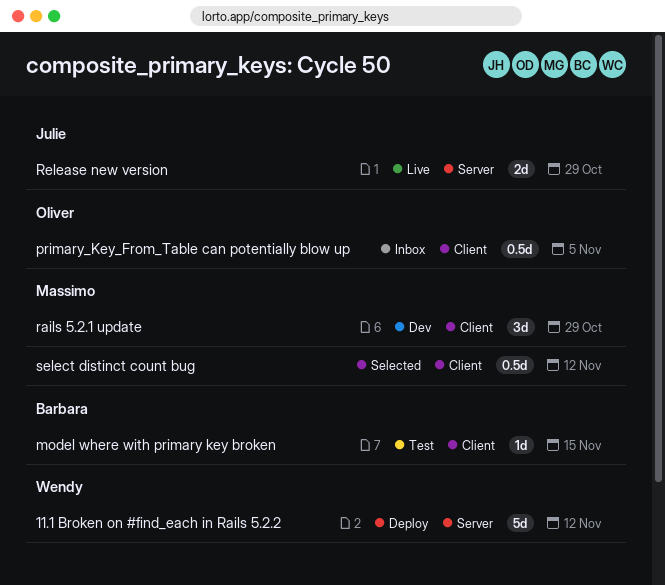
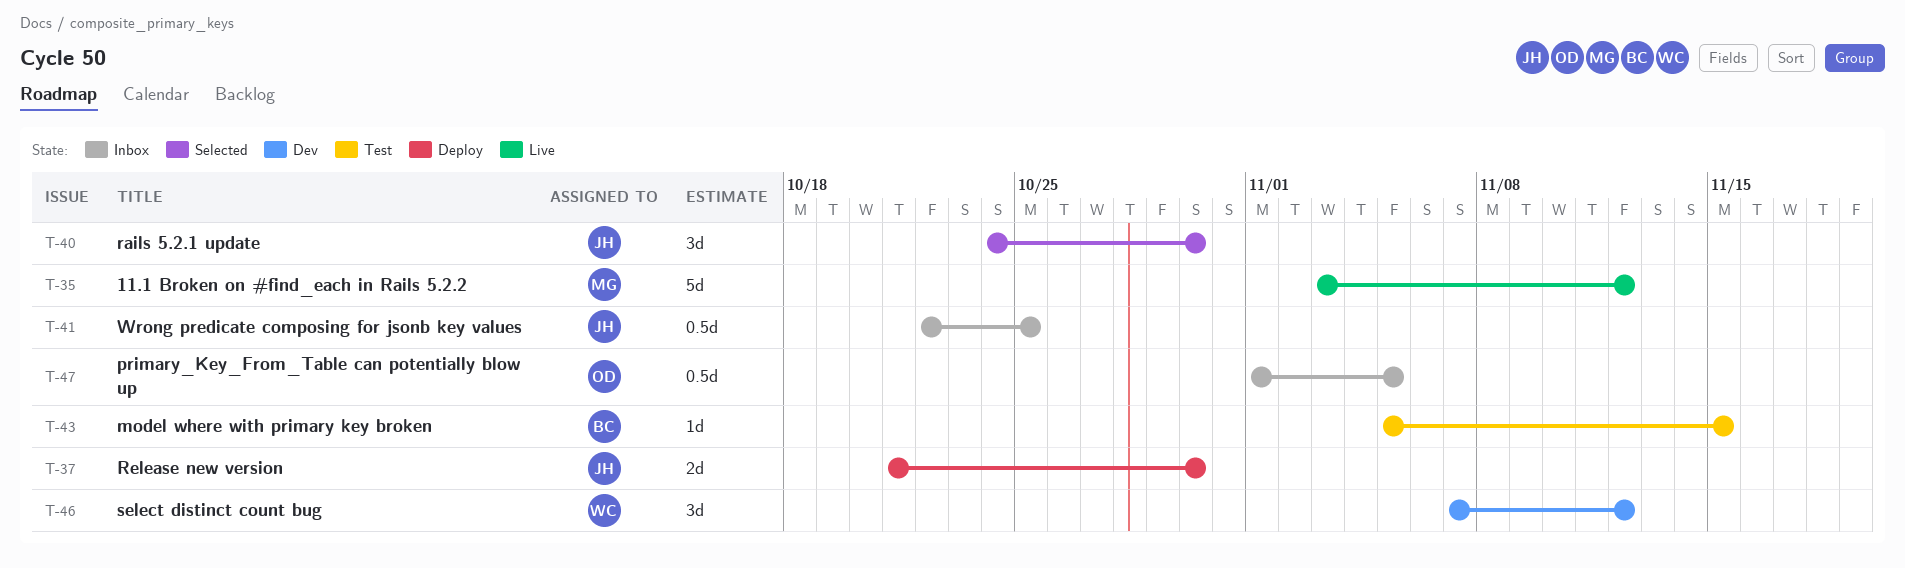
11.1 Broken on #find_each in Rails 5.2.2, status: Deploy -> Live
11.1 Broken on #find_each in Rails 5.2.2, owner: Wendy -> Massimo
rails 5.2.1 update, status: Dev -> Selected
rails 5.2.1 update, owner: Massimo -> Julie
rails 5.2.1 update, due: Oct 29 -> Oct 30
Release new version, status: Live -> Deploy
Release new version, due: Oct 29 -> Oct 30
select distinct count bug, status: Selected -> Dev
select distinct count bug, owner: Massimo -> Wendy
select distinct count bug, estimate: 0.5d -> 3d
Wrong predicate composing for jsonb key values: none -> present

